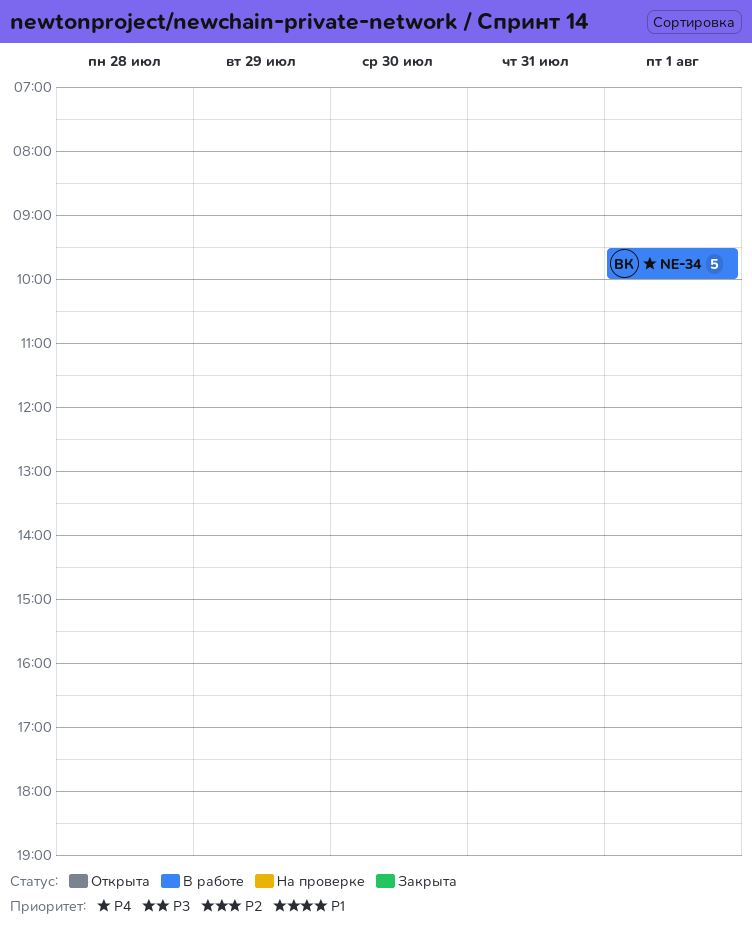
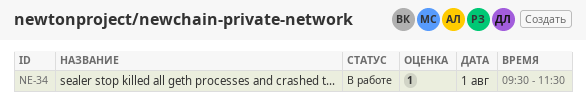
NE-34, estimate: 5 -> 1
NE-34, ends: 10:00 -> 11:30

